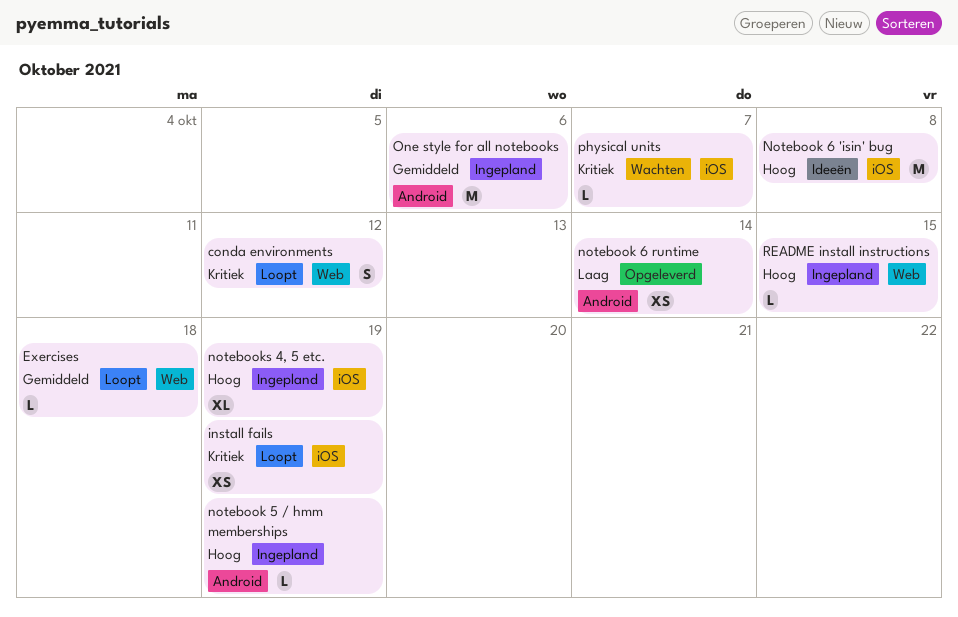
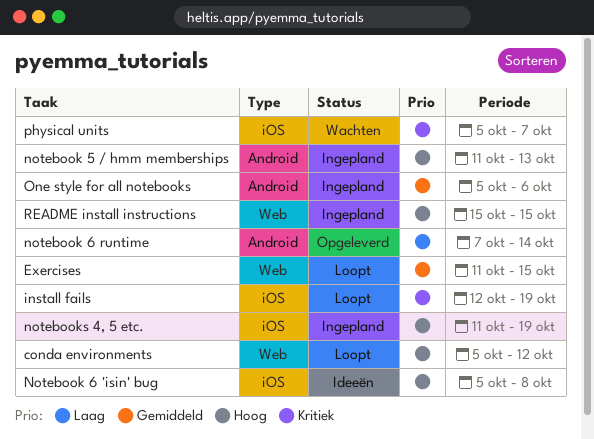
conda environments, priority: Kritiek -> Hoog
Exercises, due: Oct 18 -> Oct 15
notebook 5 / hmm memberships, due: Oct 19 -> Oct 13

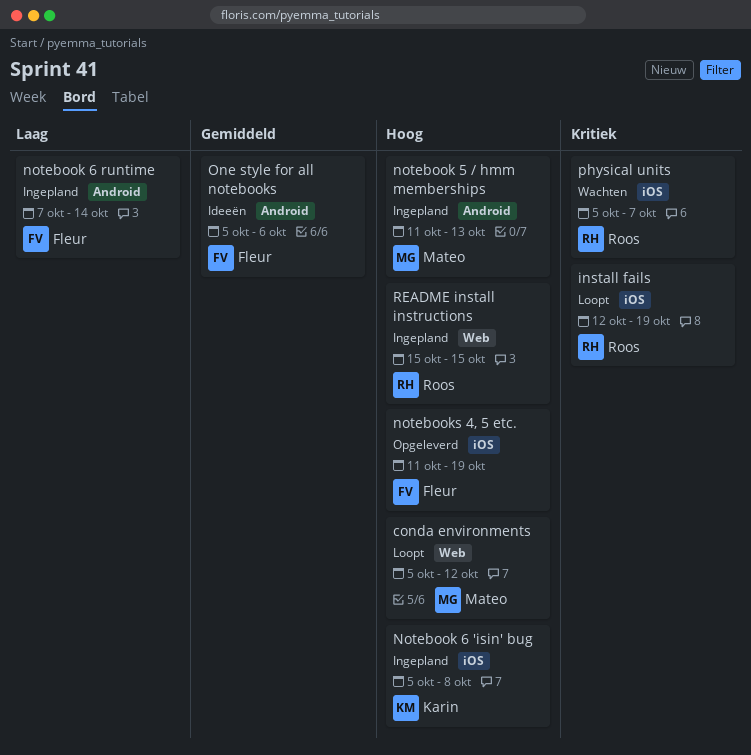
Exercises: present -> none
Notebook 6 'isin' bug, status: Ideeën -> Ingepland
notebook 6 runtime, status: Opgeleverd -> Ingepland
notebooks 4, 5 etc., status: Ingepland -> Opgeleverd
One style for all notebooks, status: Ingepland -> Ideeën

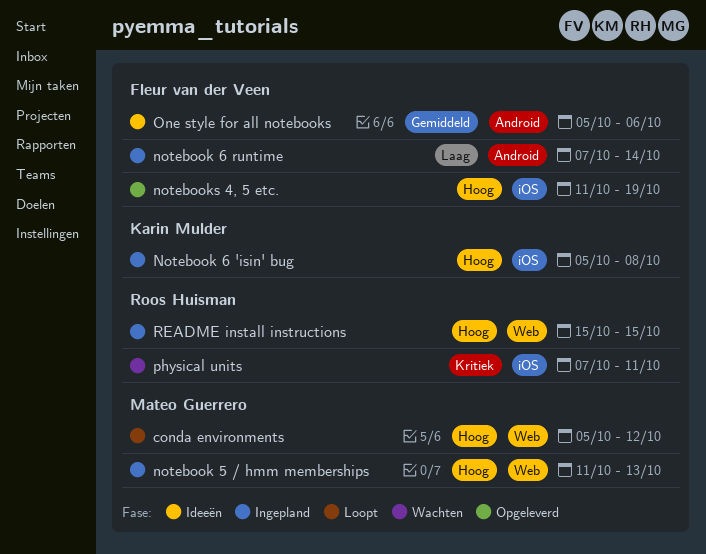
install fails: present -> none
notebook 5 / hmm memberships, label: Android -> Web
physical units, start: Oct 5 -> Oct 7
physical units, due: Oct 7 -> Oct 11

